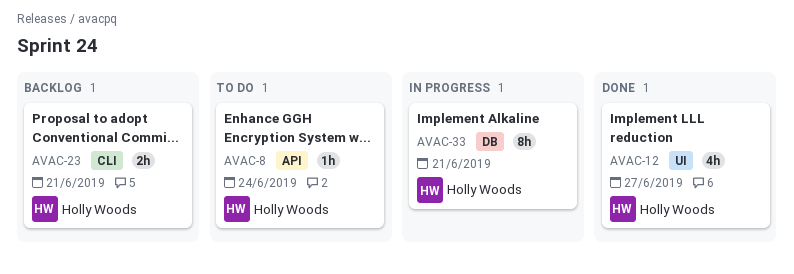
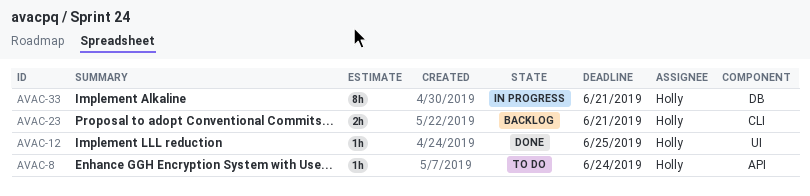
AVAC-12, estimate: 4h -> 1h
AVAC-12, due: Jun 27 -> Jun 25

